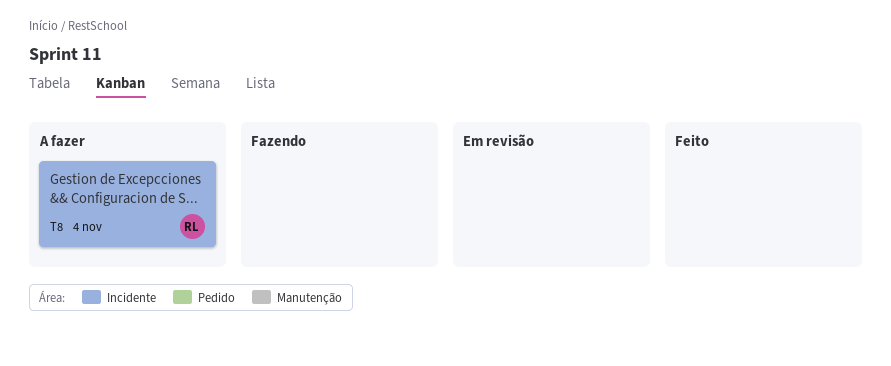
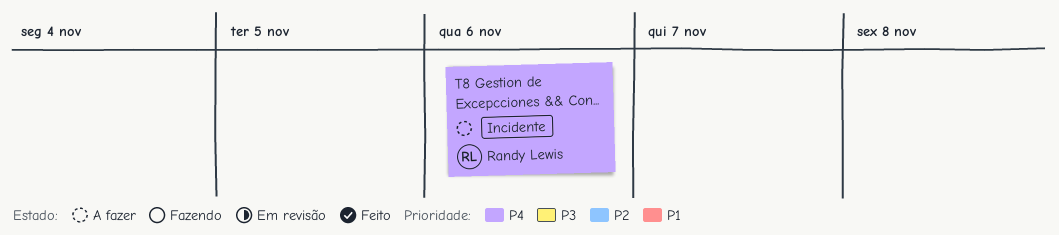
T8, due: Nov 4 -> Nov 6

